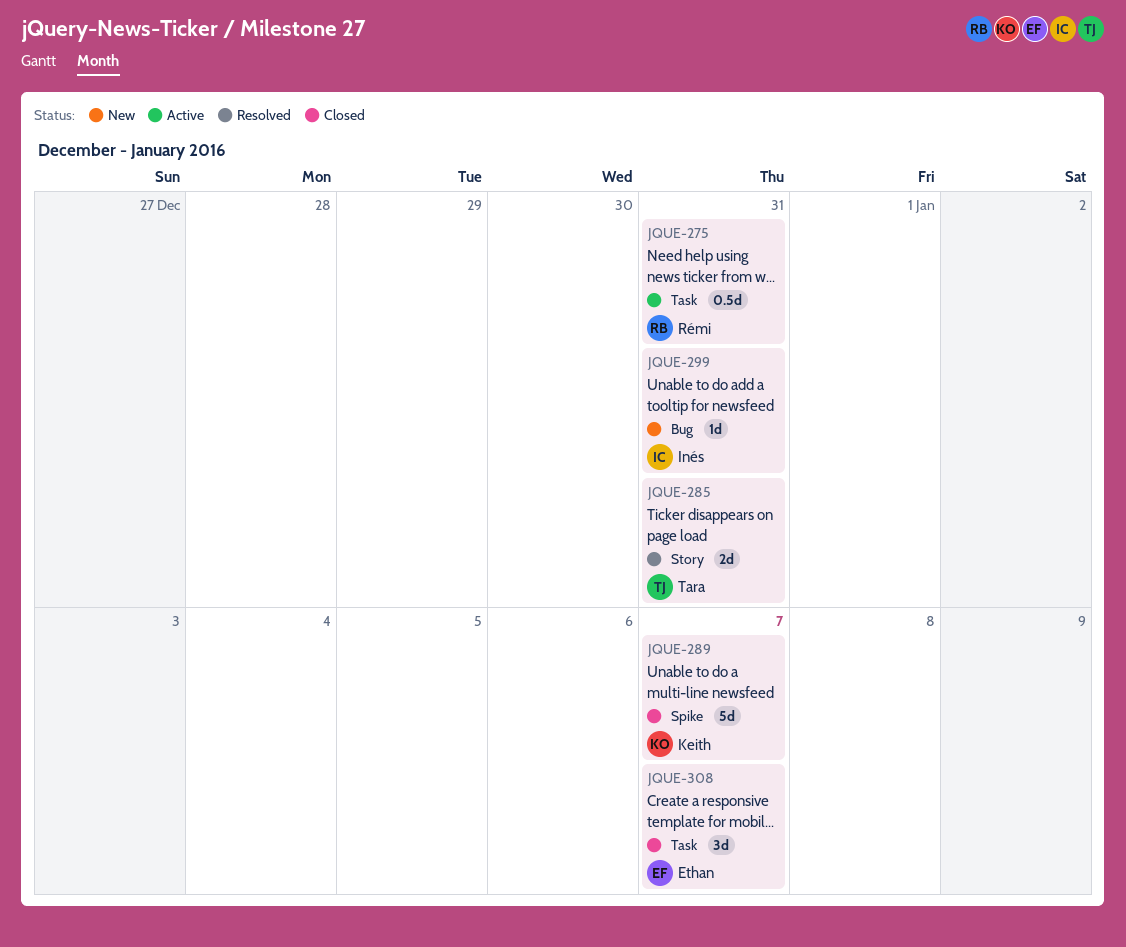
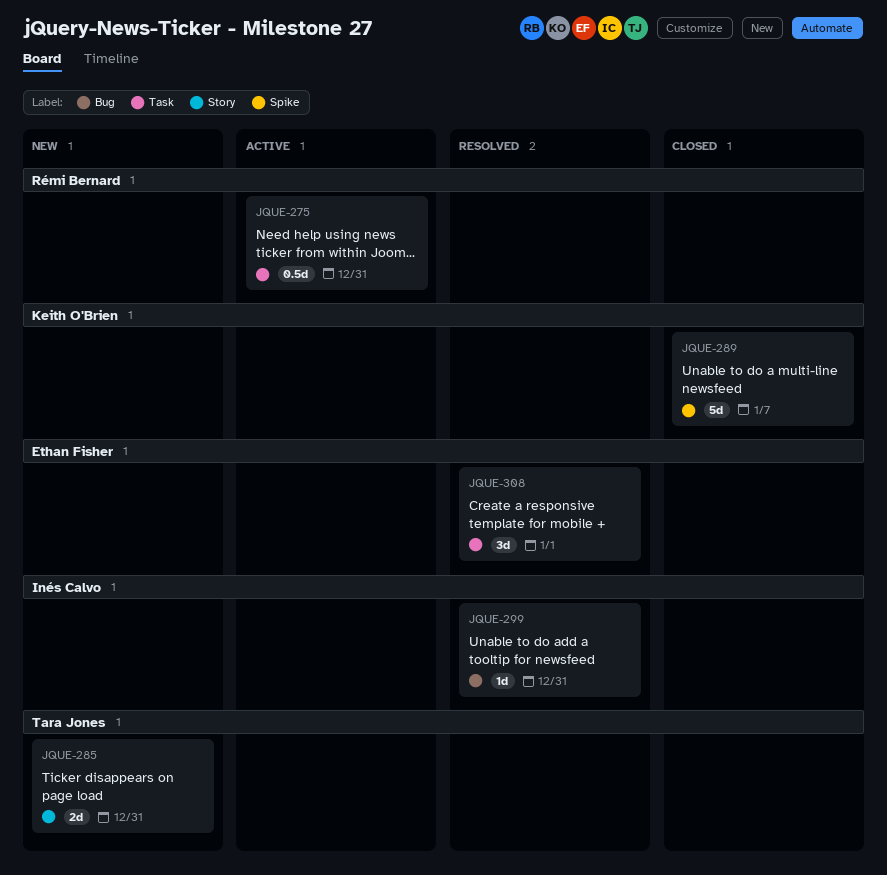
JQUE-285, status: Resolved -> New
JQUE-299, status: New -> Resolved
JQUE-308, status: Closed -> Resolved
JQUE-308, due: Jan 7 -> Jan 1

